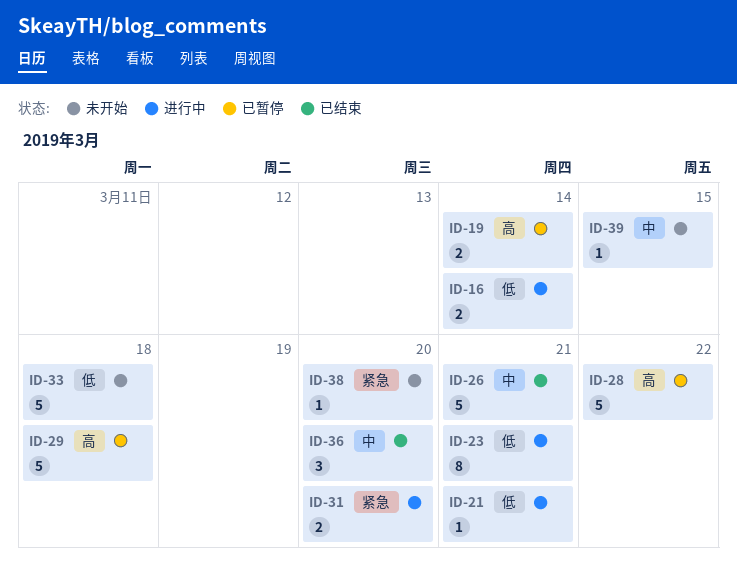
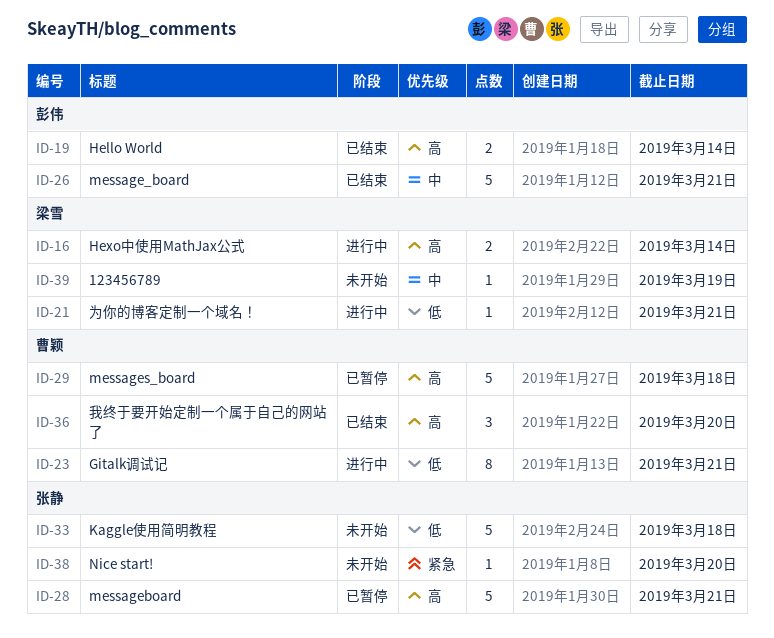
ID-16, priority: 低 -> 高
ID-19, status: 已暂停 -> 已结束
ID-28, due: Mar 22 -> Mar 21
ID-31: present -> none
ID-36, priority: 中 -> 高
ID-39, due: Mar 15 -> Mar 19

